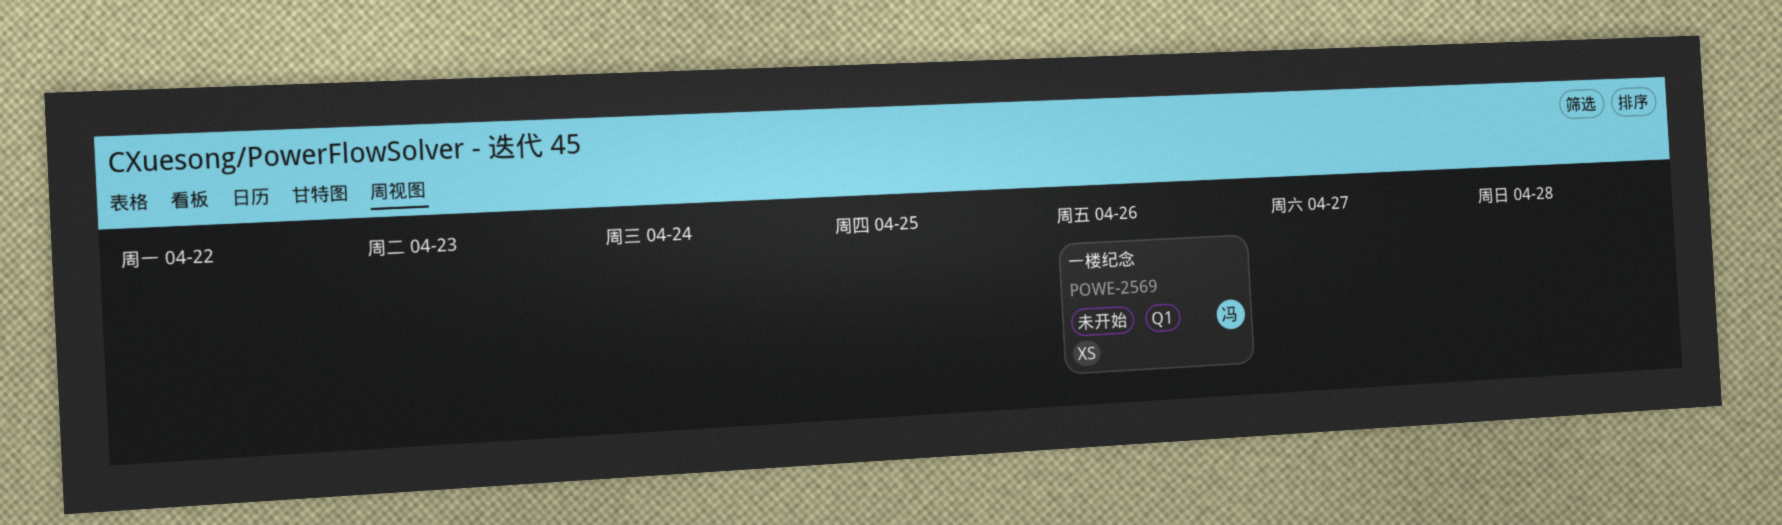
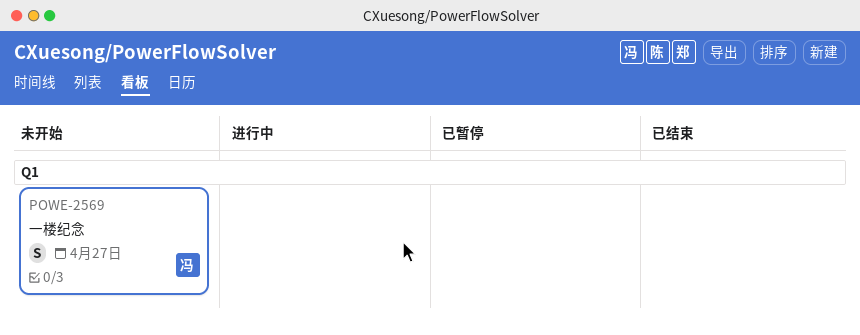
POWE-2569, estimate: XS -> S
POWE-2569, due: Apr 26 -> Apr 27

